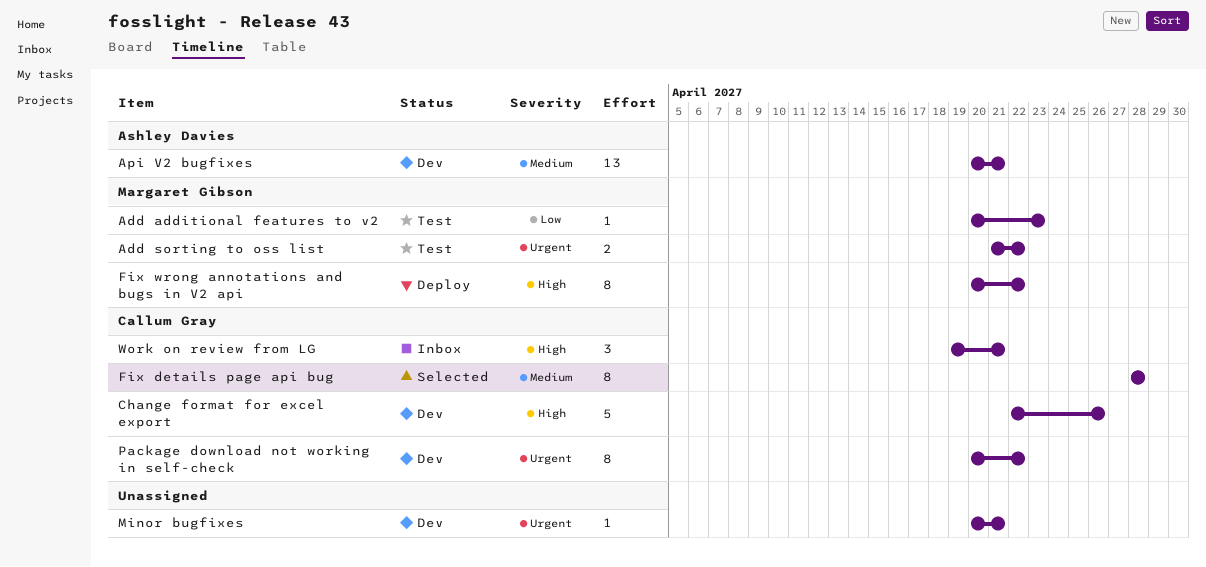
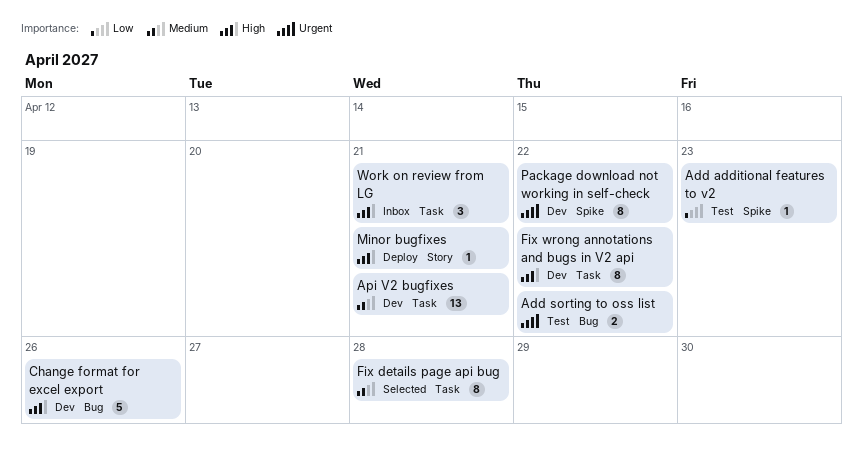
Fix wrong annotations and bugs in V2 api, status: Deploy -> Dev
Minor bugfixes, status: Dev -> Deploy
Minor bugfixes, priority: Urgent -> High

